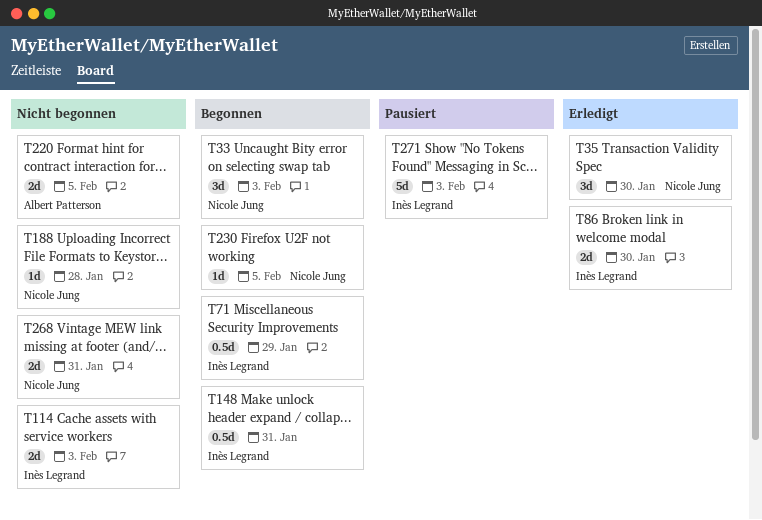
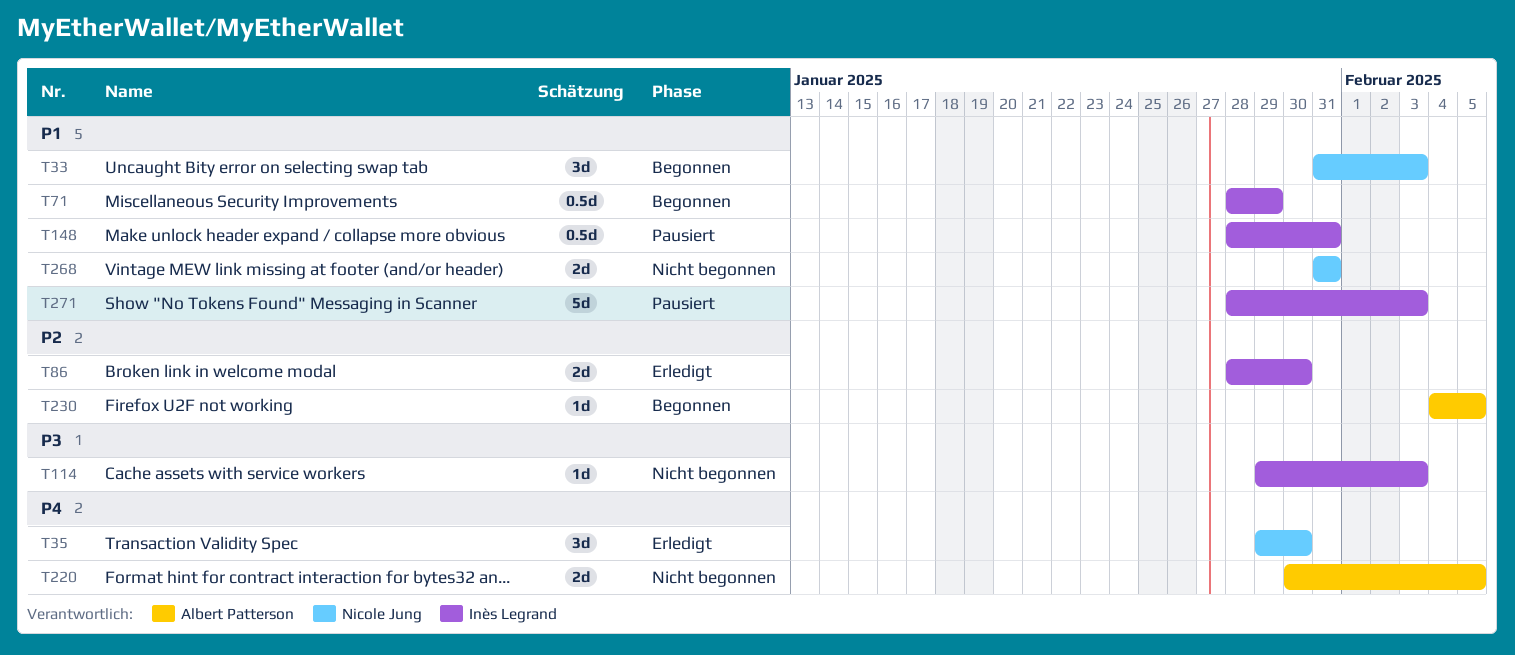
T114, estimate: 2d -> 1d
T148, status: Begonnen -> Pausiert
T188: present -> none
T230, owner: Nicole Jung -> Albert Patterson

